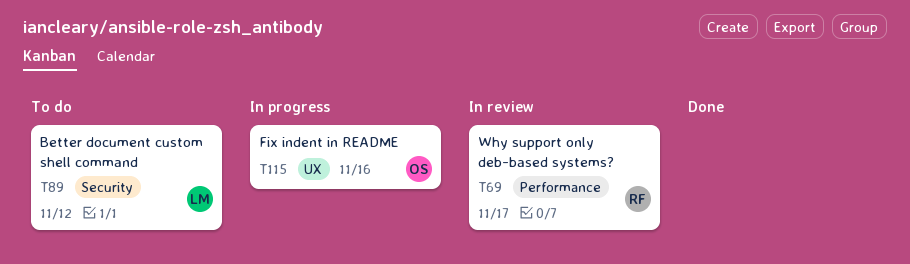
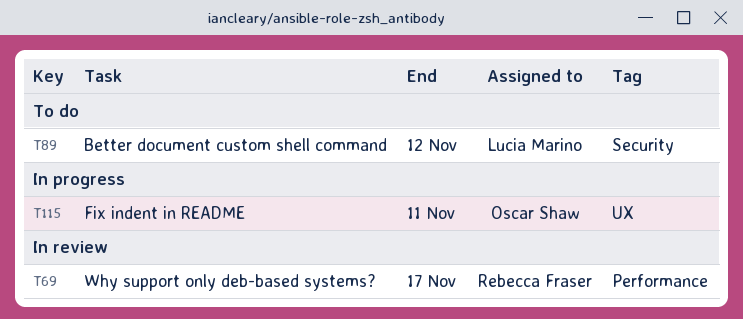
T115, due: Nov 16 -> Nov 11

